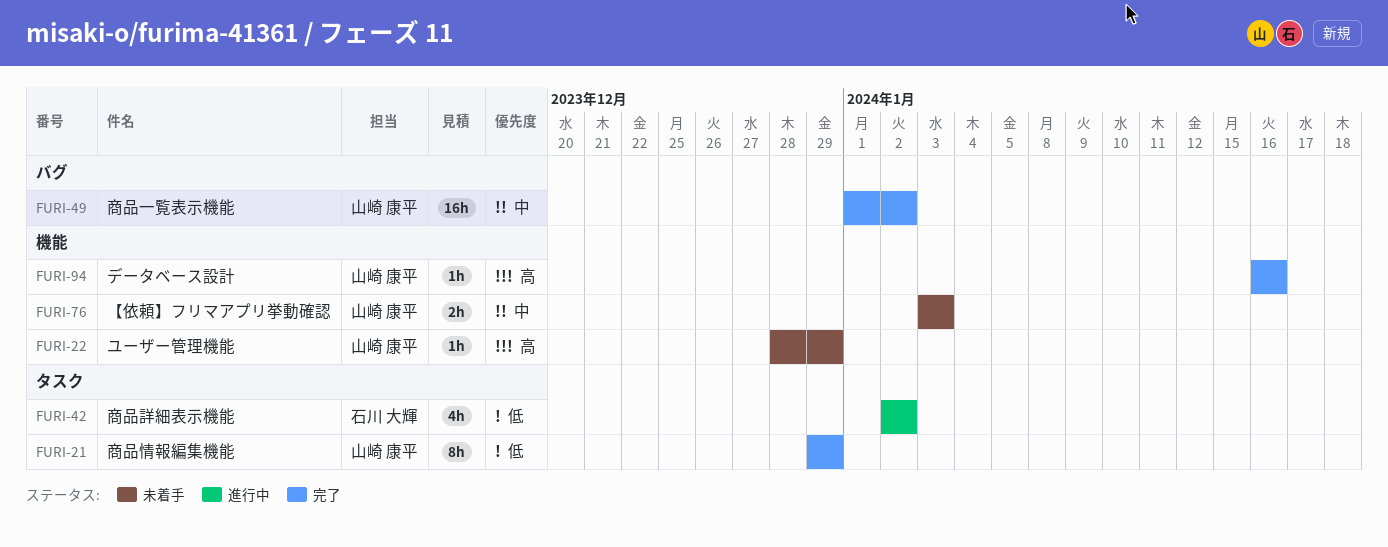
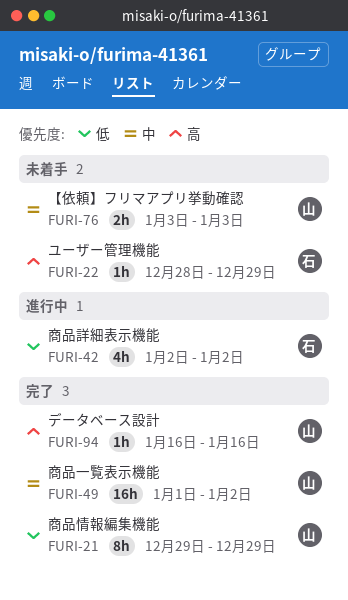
FURI-22, owner: 山崎 康平 -> 石川 大輝

